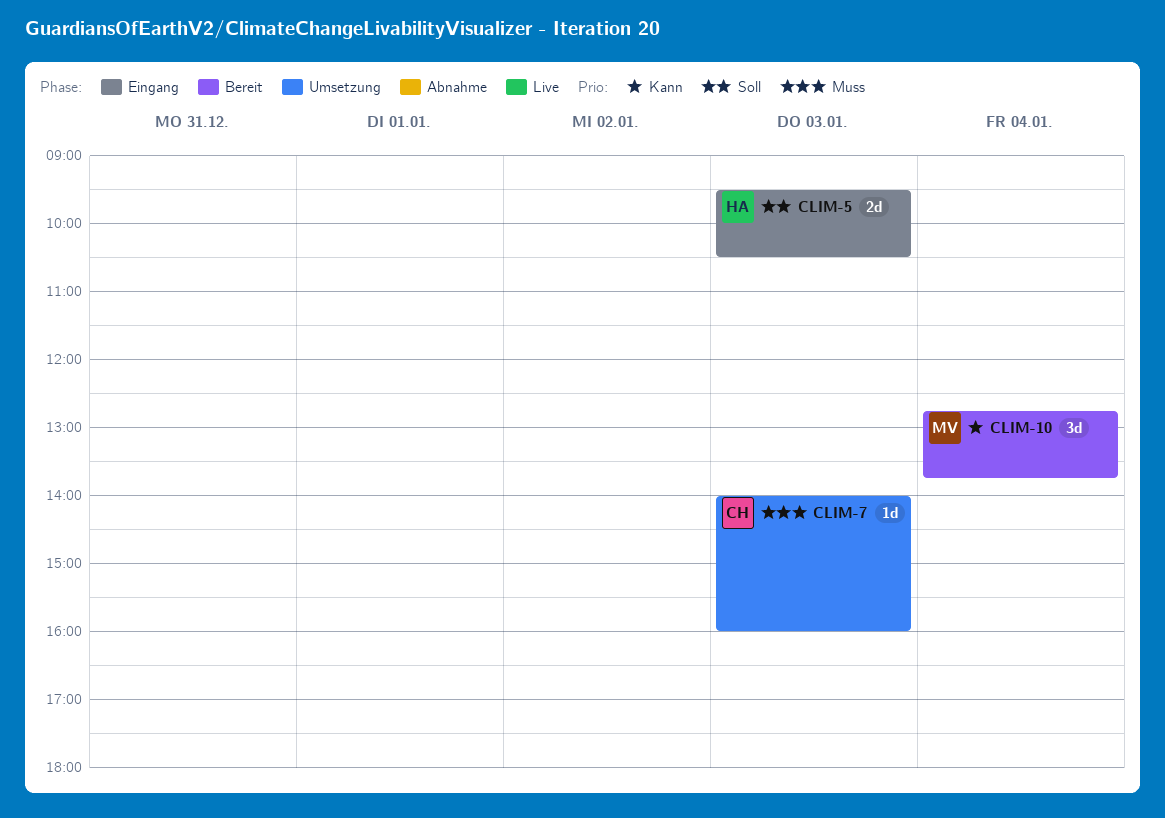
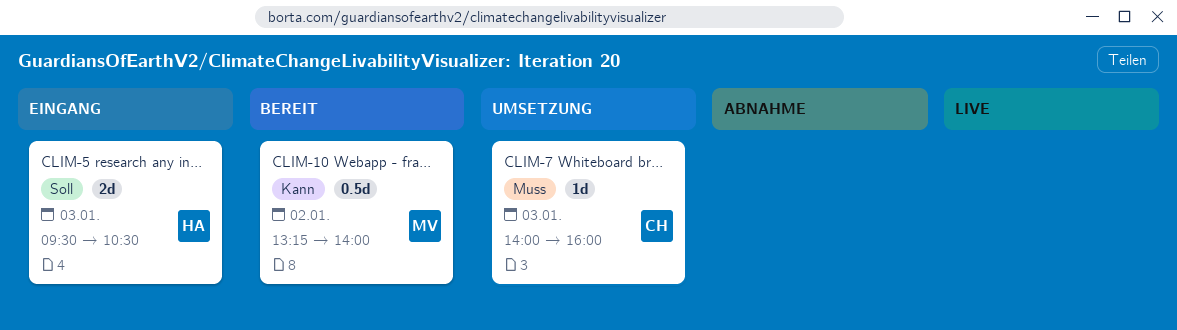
CLIM-10, estimate: 3d -> 0.5d
CLIM-10, day: Jan 4 -> Jan 2
CLIM-10, begins: 12:45 -> 13:15
CLIM-10, ends: 13:45 -> 14:00

